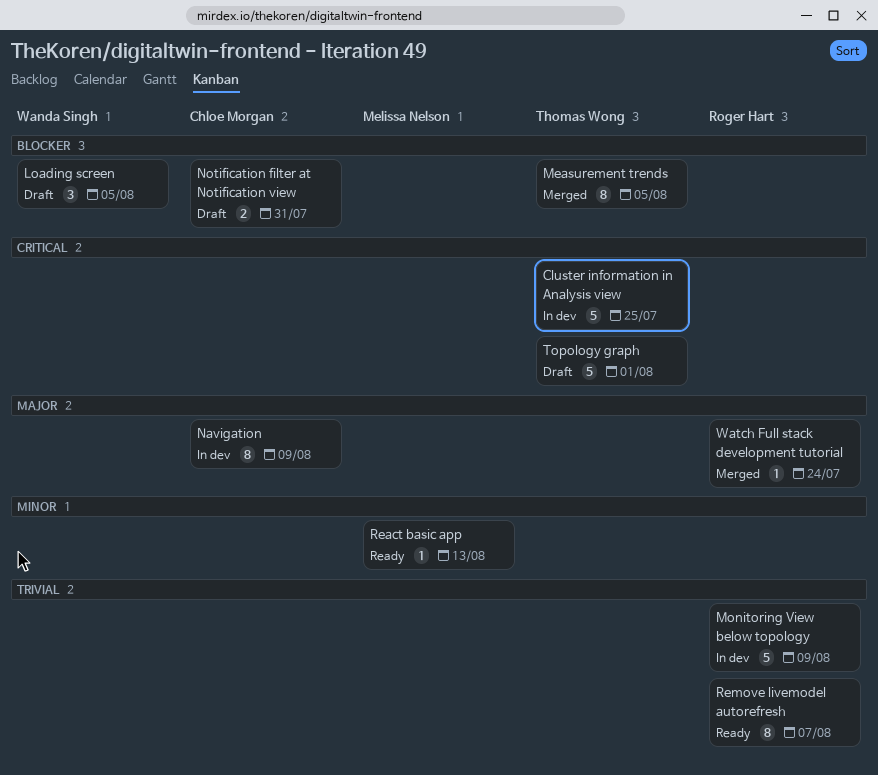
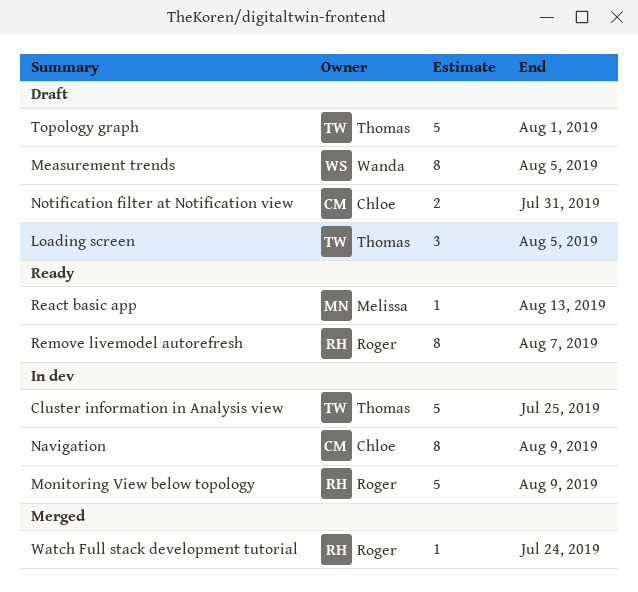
Loading screen, owner: Wanda Singh -> Thomas Wong
Measurement trends, status: Merged -> Draft
Measurement trends, owner: Thomas Wong -> Wanda Singh

